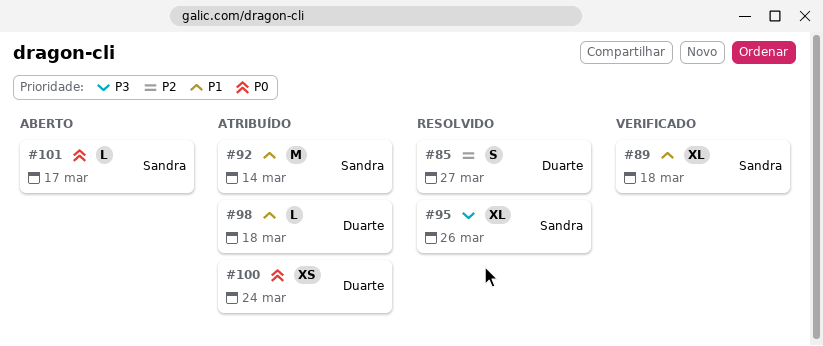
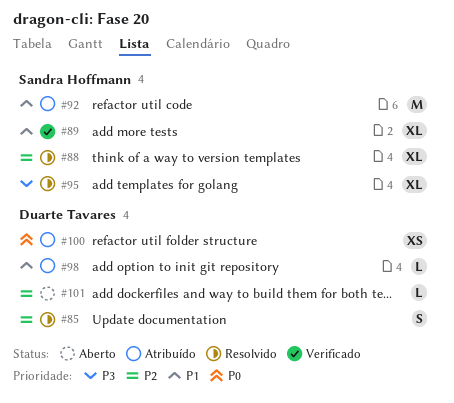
#88: none -> present
#101, owner: Sandra Hoffmann -> Duarte Tavares
#101, priority: P0 -> P2

